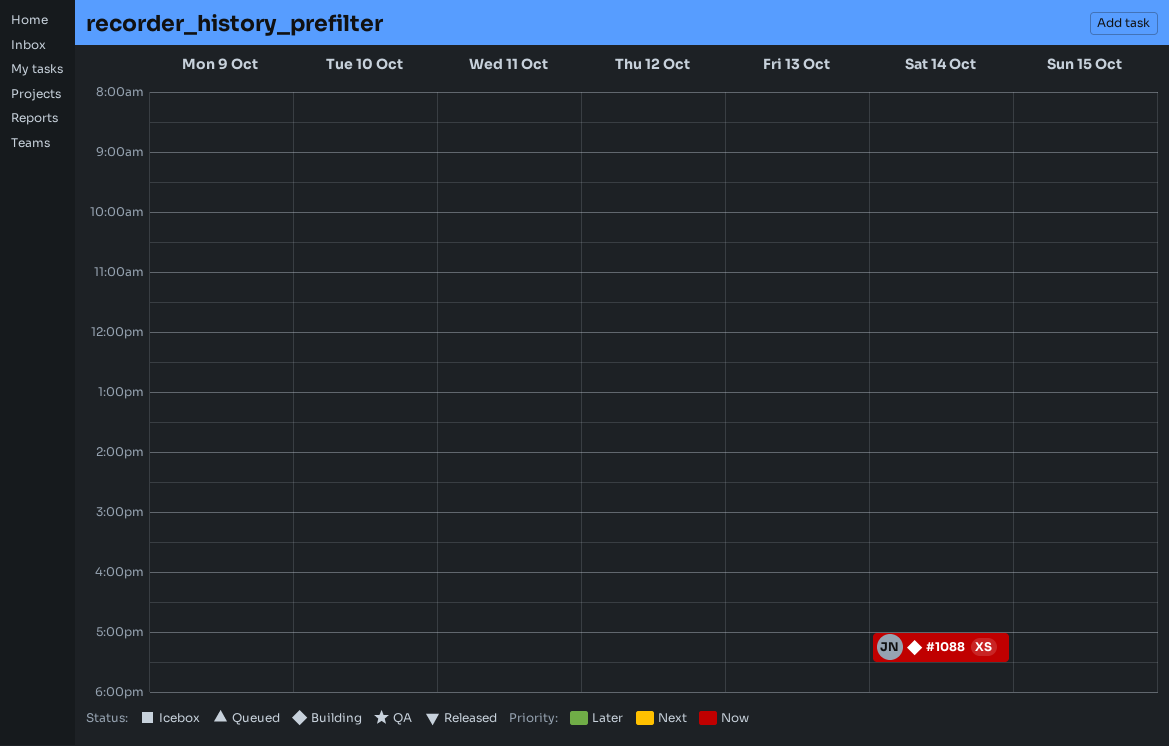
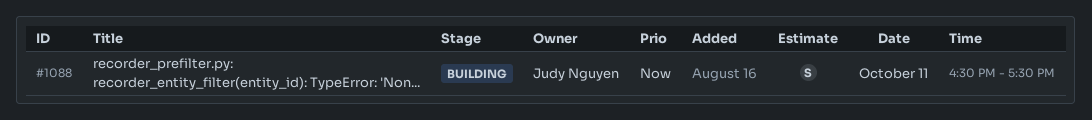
#1088, estimate: XS -> S
#1088, day: Oct 14 -> Oct 11
#1088, begins: 17:00 -> 16:30

